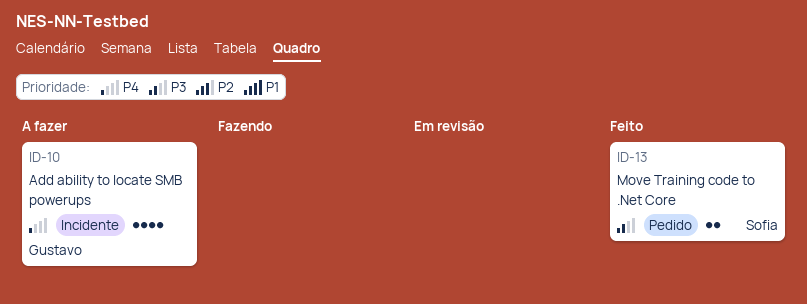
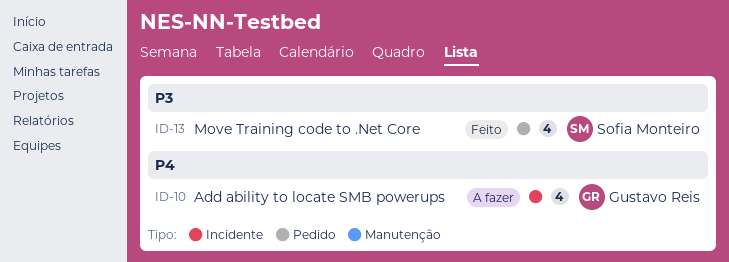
ID-13, estimate: 2 -> 4

